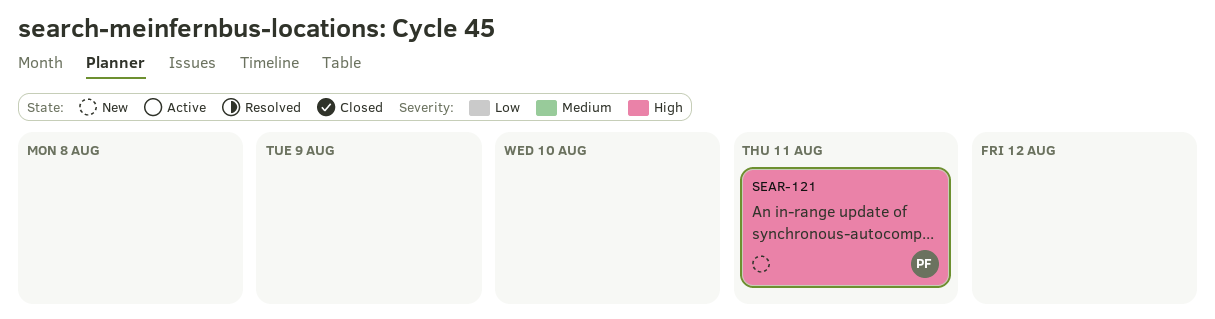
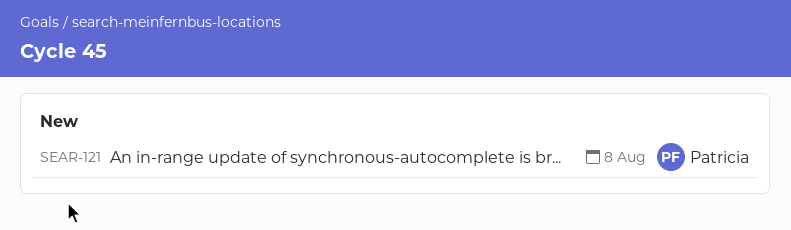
SEAR-121, due: Aug 11 -> Aug 8

